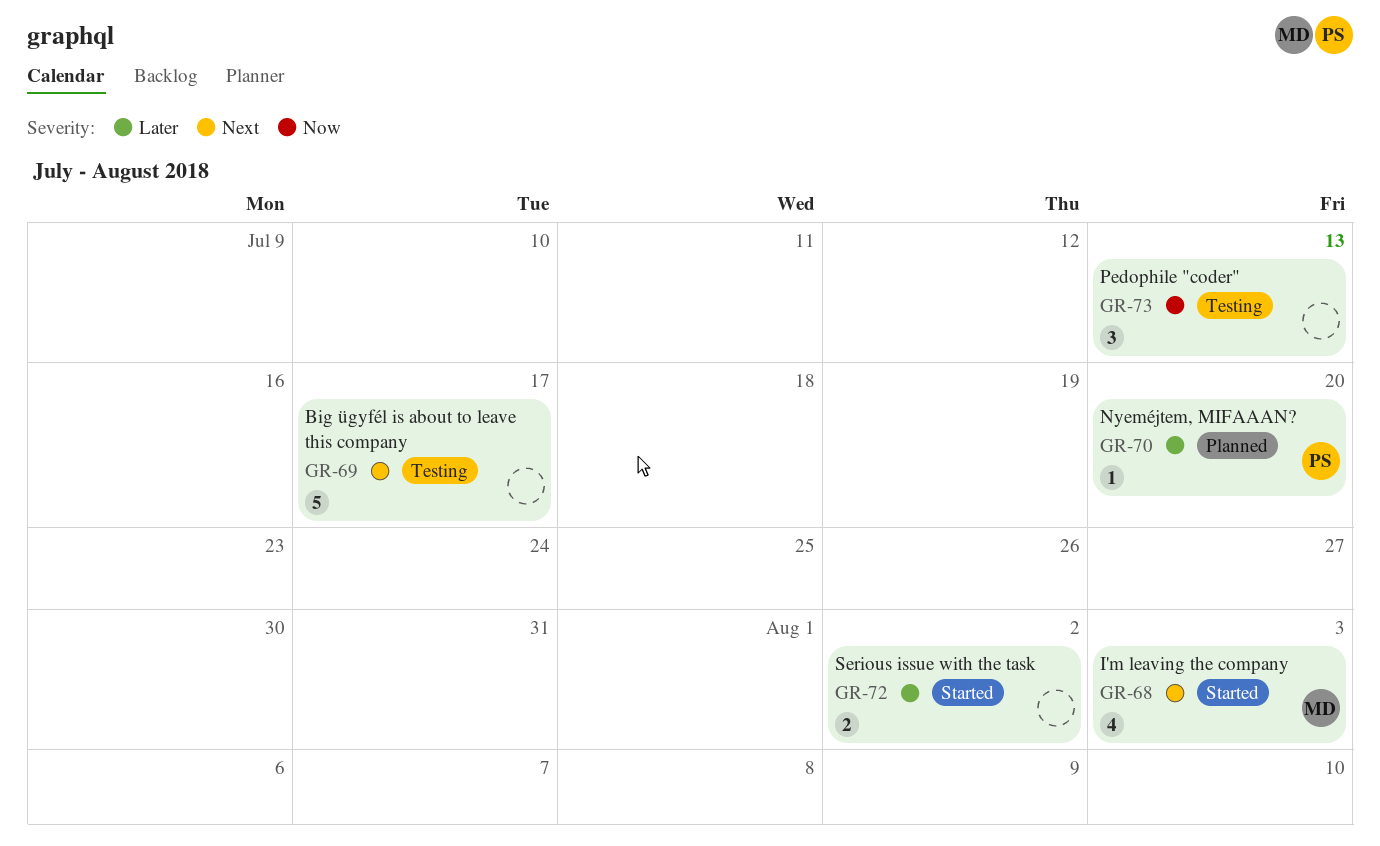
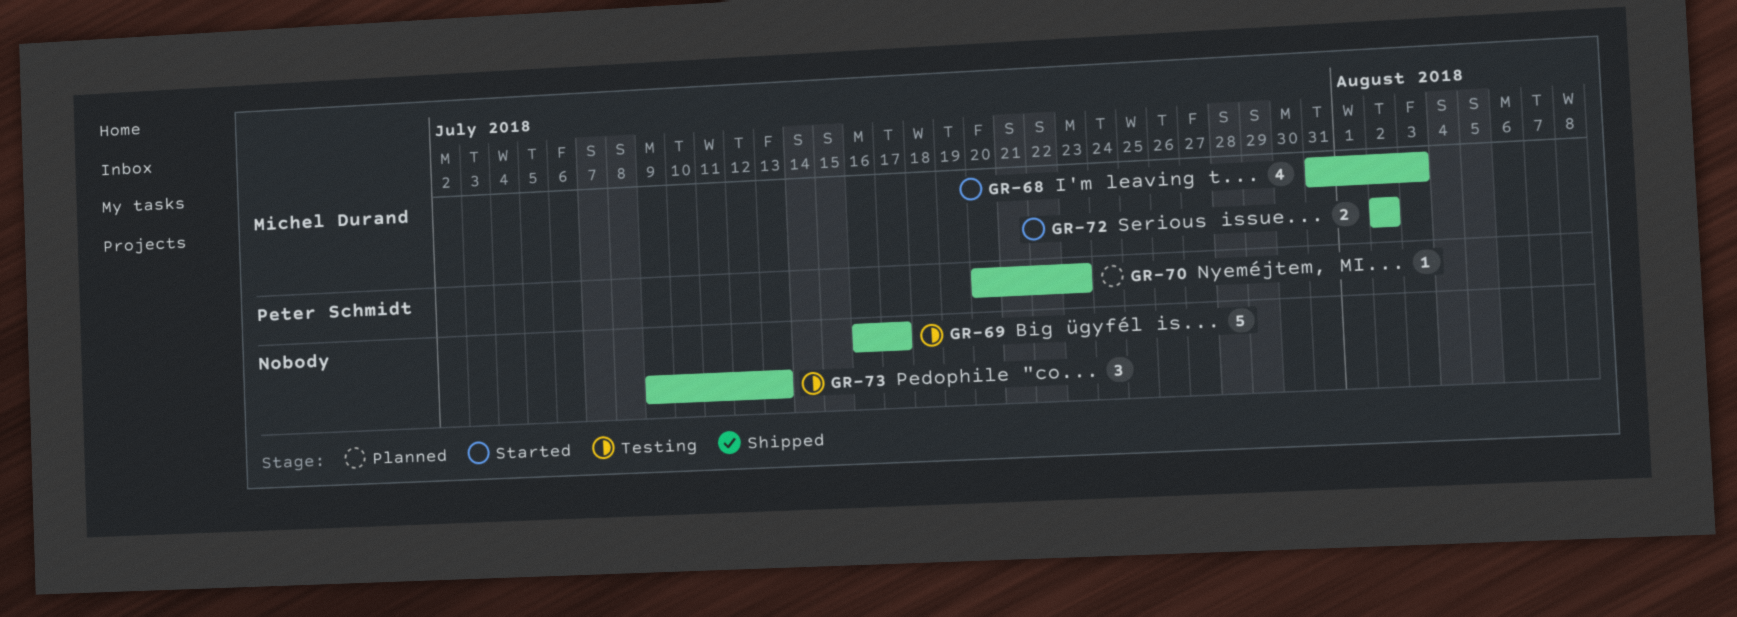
GR-70, due: Jul 20 -> Jul 23
GR-72, owner: none -> Michel Durand

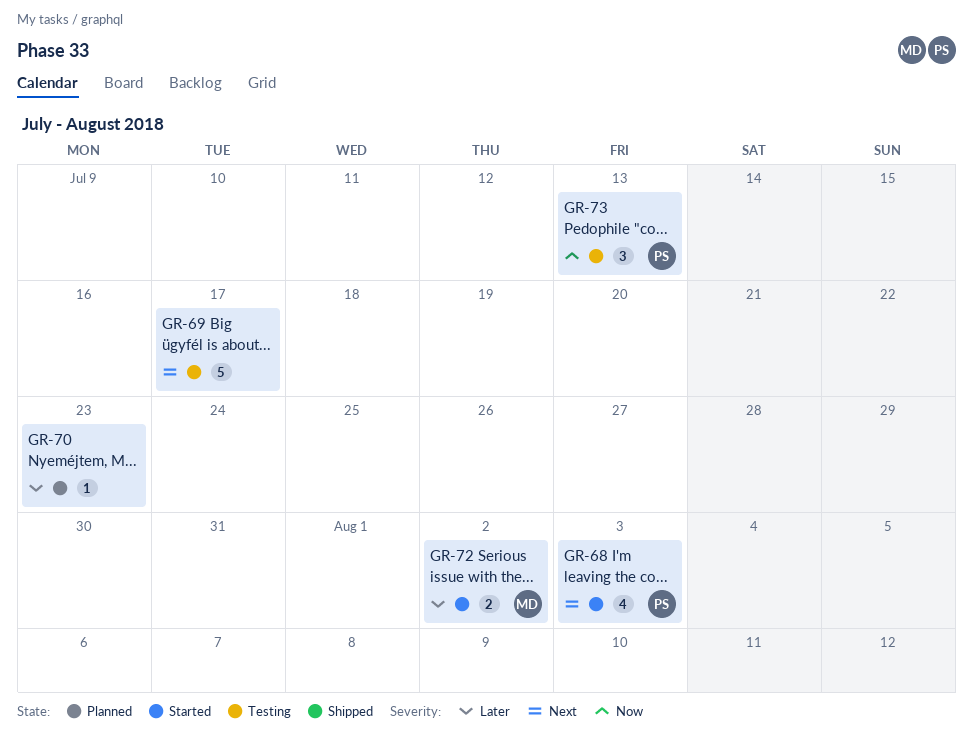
GR-68, owner: Michel Durand -> Peter Schmidt
GR-70, owner: Peter Schmidt -> none
GR-73, owner: none -> Peter Schmidt

